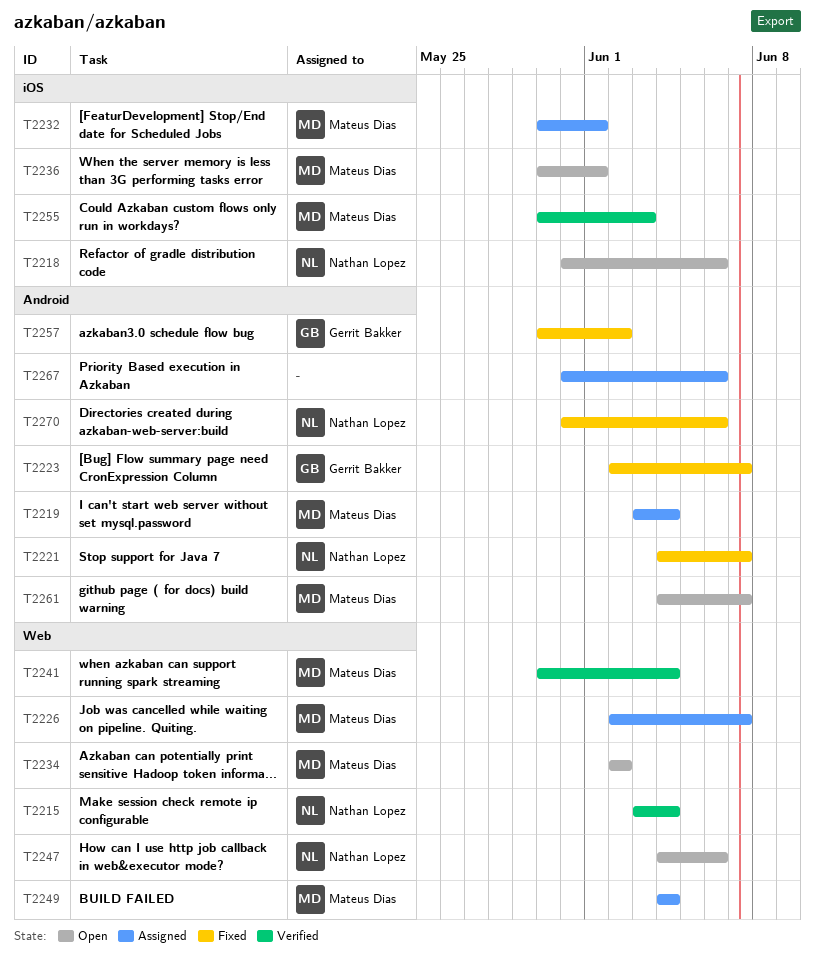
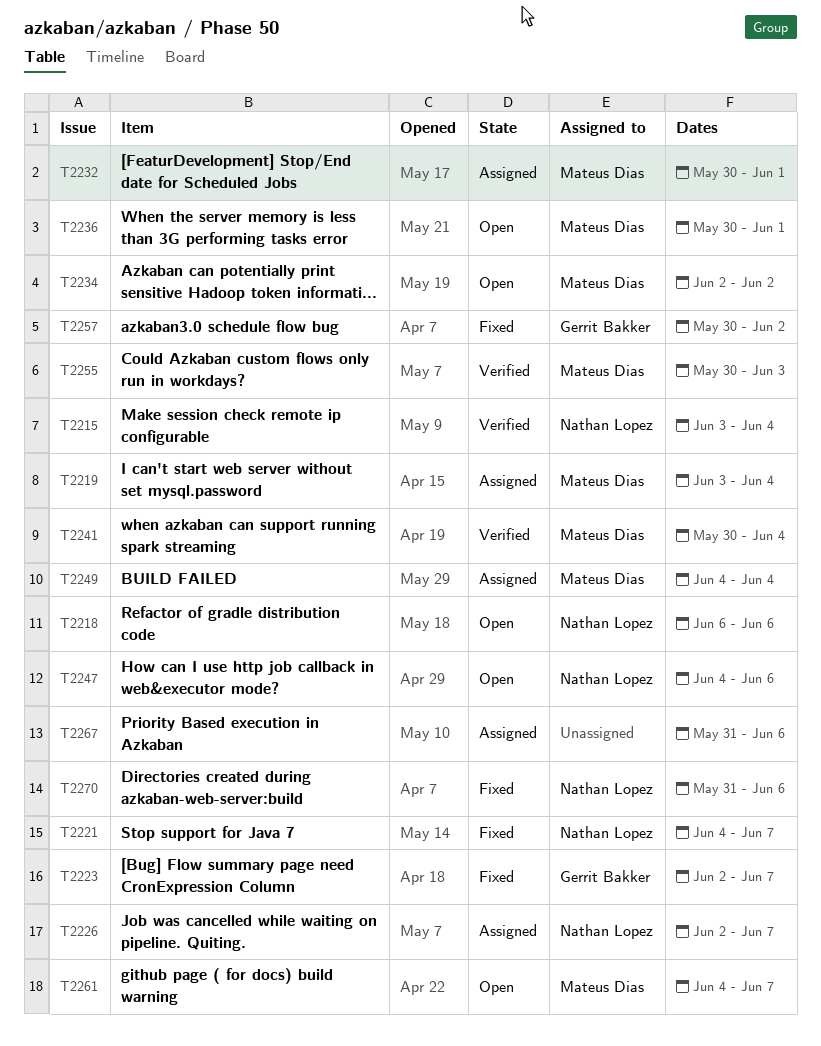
T2218, start: May 31 -> Jun 6
T2226, owner: Mateus Dias -> Nathan Lopez

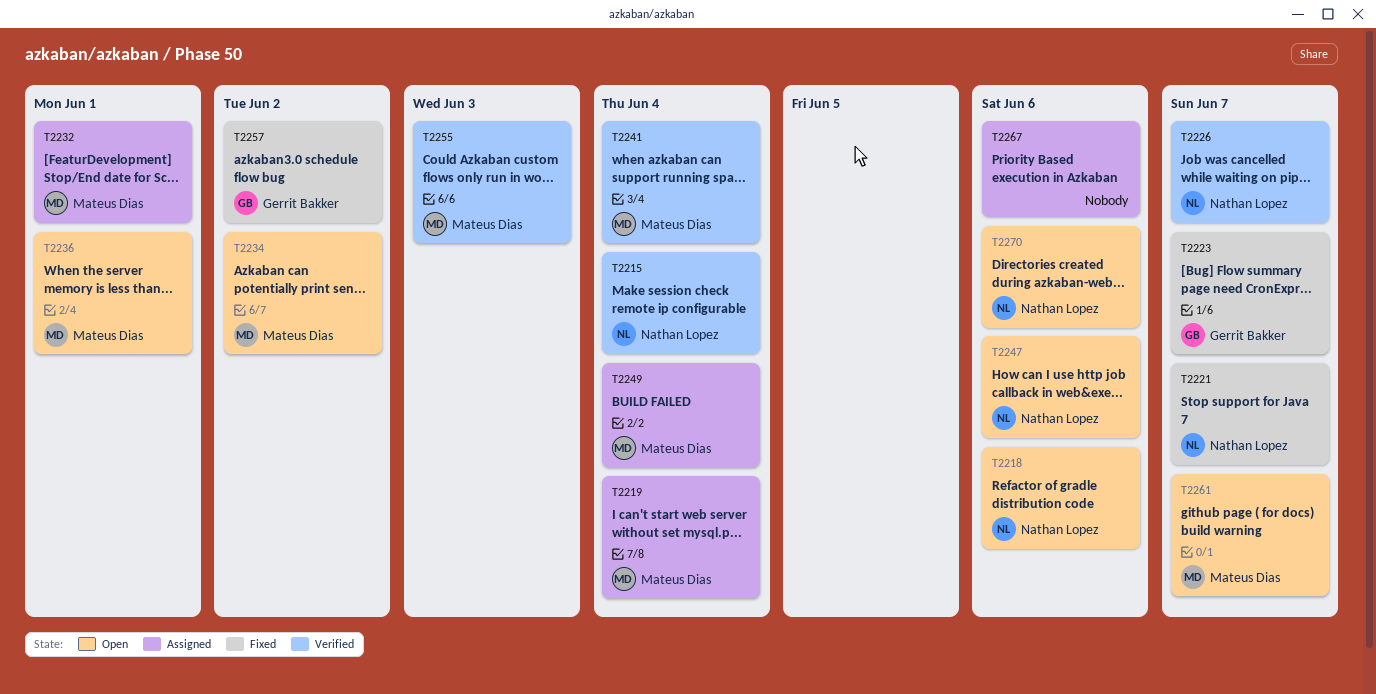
T2226, status: Assigned -> Verified
T2270, status: Fixed -> Open

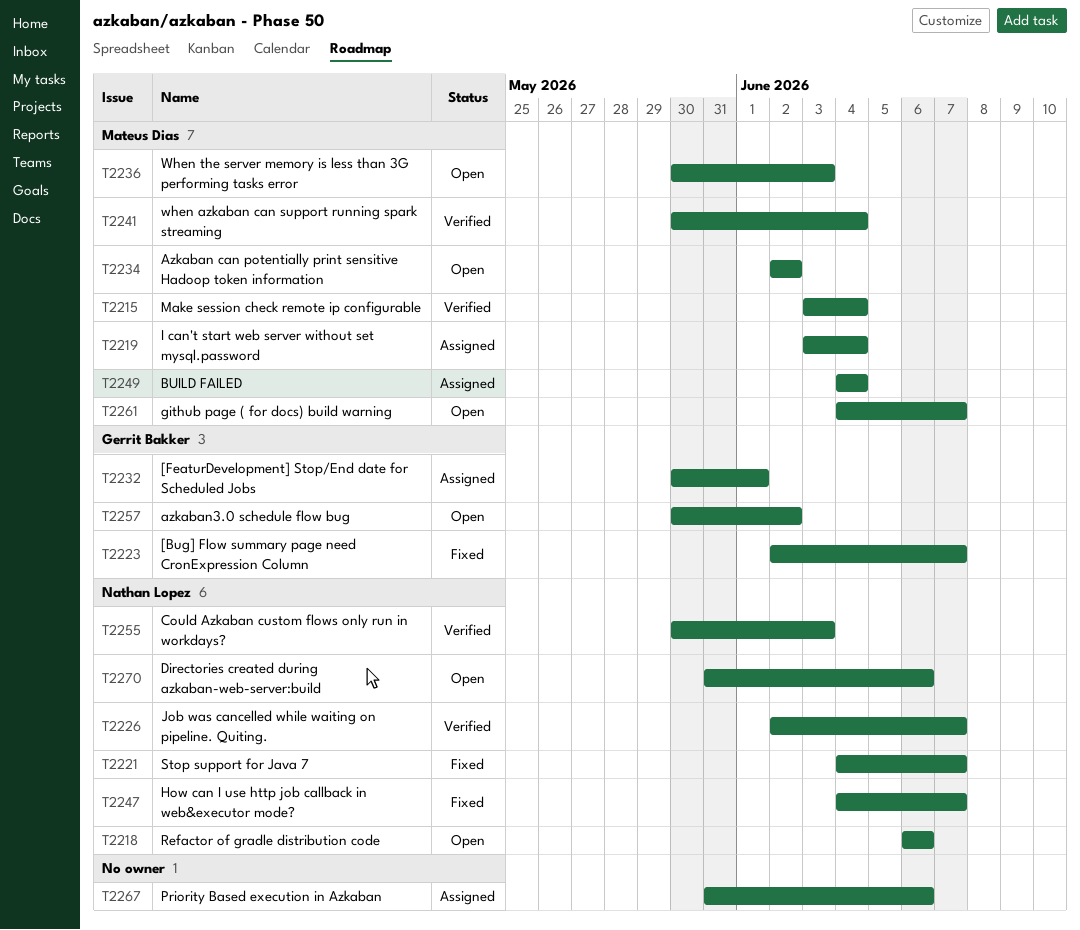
T2215, owner: Nathan Lopez -> Mateus Dias
T2232, owner: Mateus Dias -> Gerrit Bakker
T2236, due: Jun 1 -> Jun 3
T2247, status: Open -> Fixed
T2247, due: Jun 6 -> Jun 7
T2255, owner: Mateus Dias -> Nathan Lopez
T2257, status: Fixed -> Open

